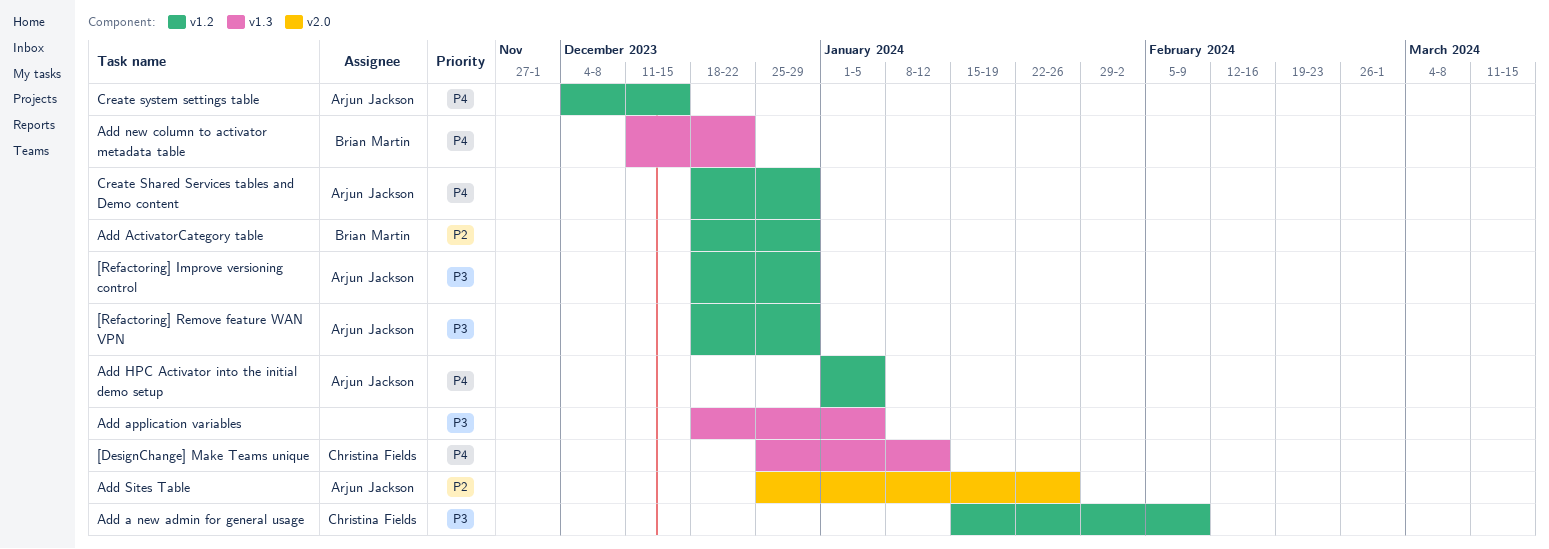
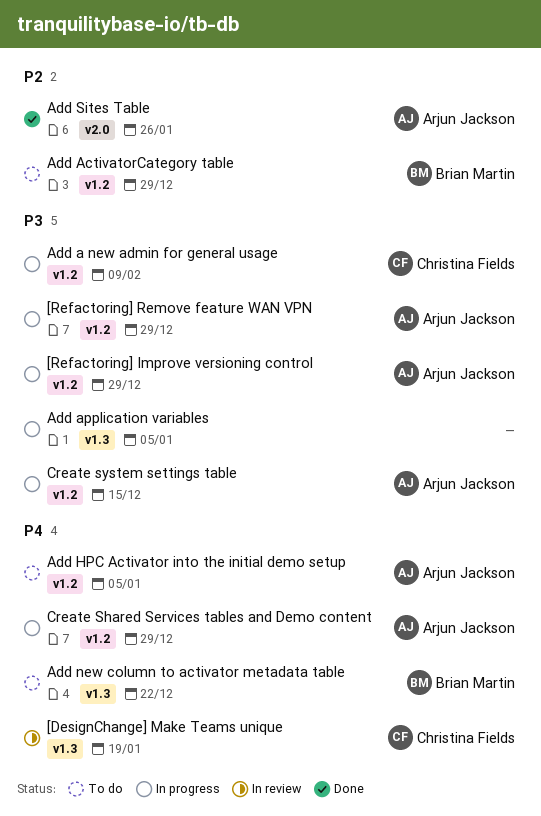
[DesignChange] Make Teams unique, due: Jan 12 -> Jan 19
Create system settings table, priority: P4 -> P3

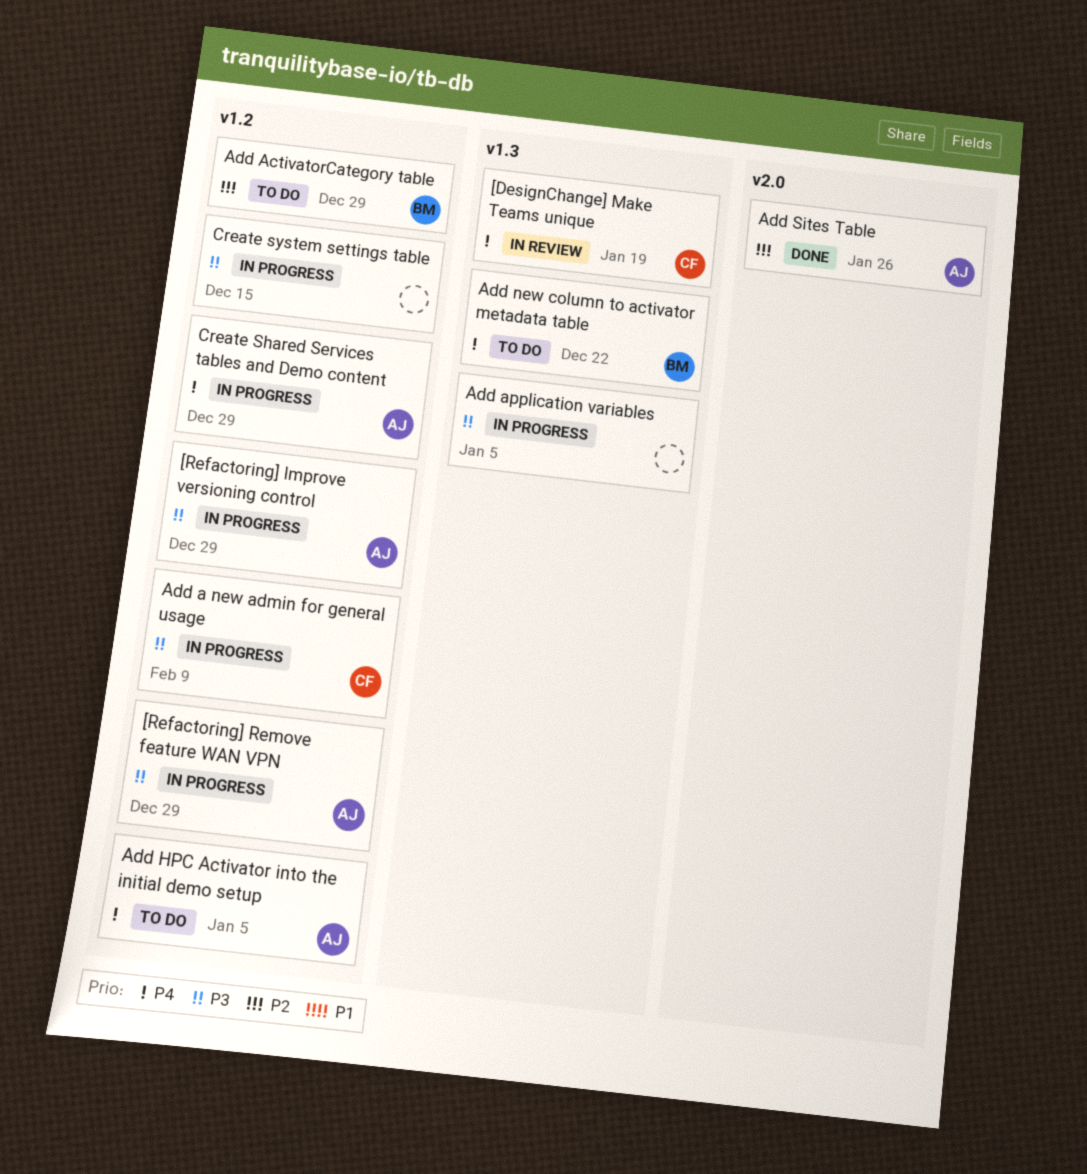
Create system settings table, owner: Arjun Jackson -> none

